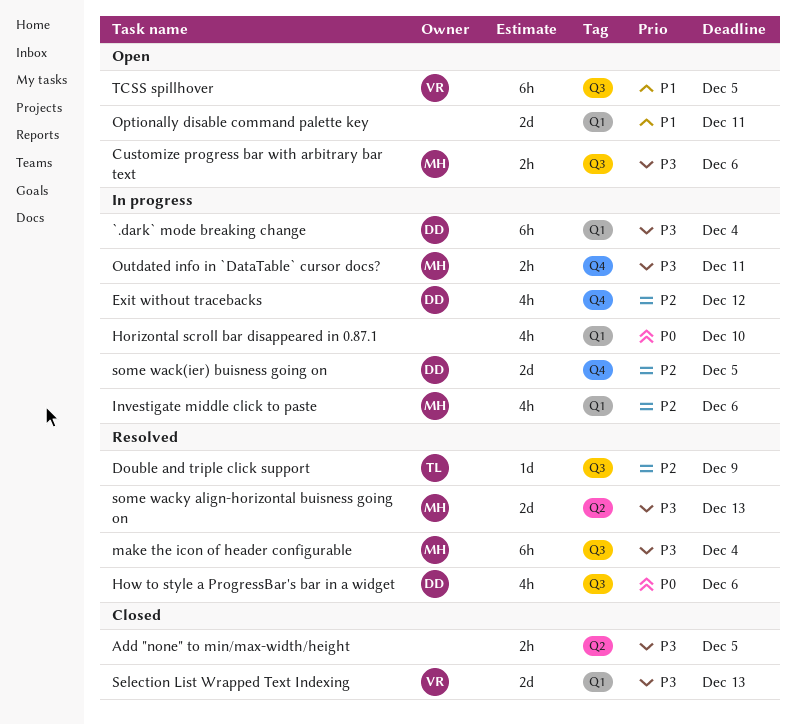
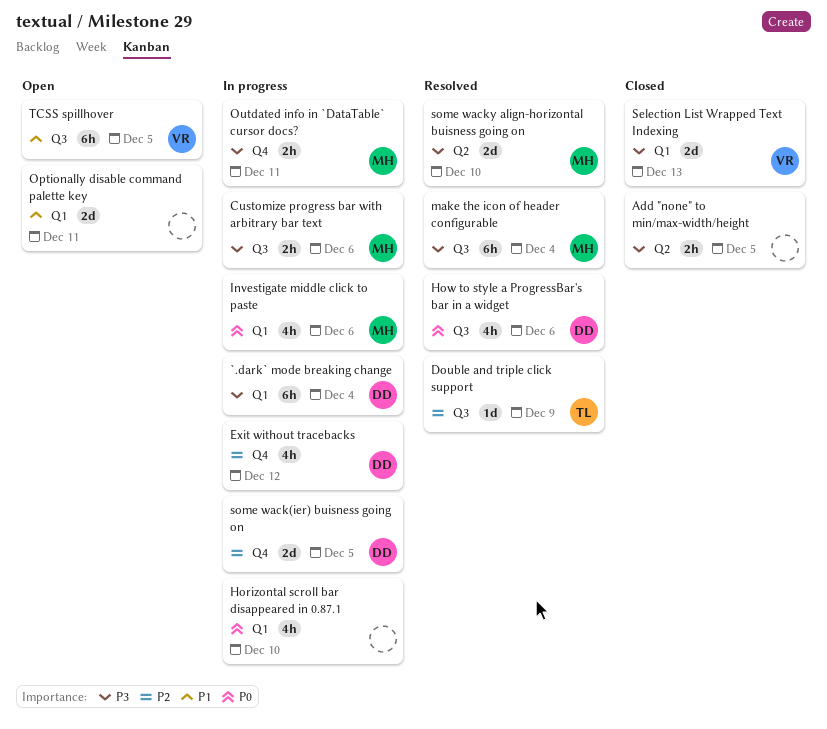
Customize progress bar with arbitrary bar text, status: Open -> In progress
Investigate middle click to paste, priority: P2 -> P0
some wacky align-horizontal buisness going on, due: Dec 13 -> Dec 10

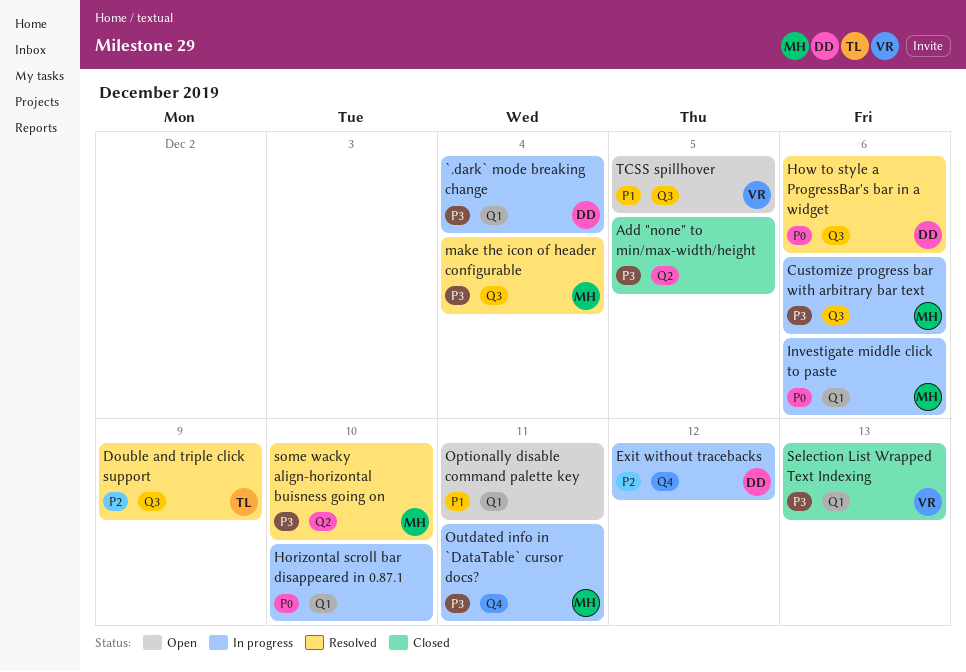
some wack(ier) buisness going on: present -> none

